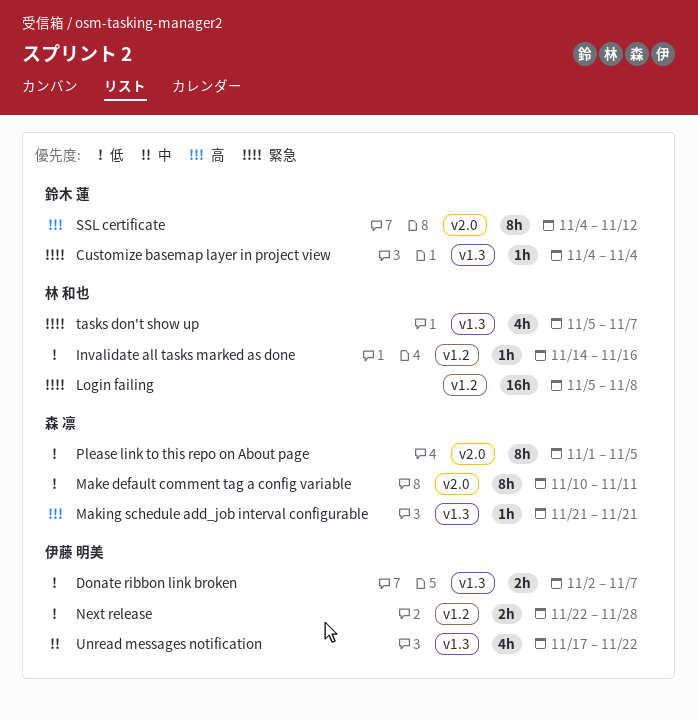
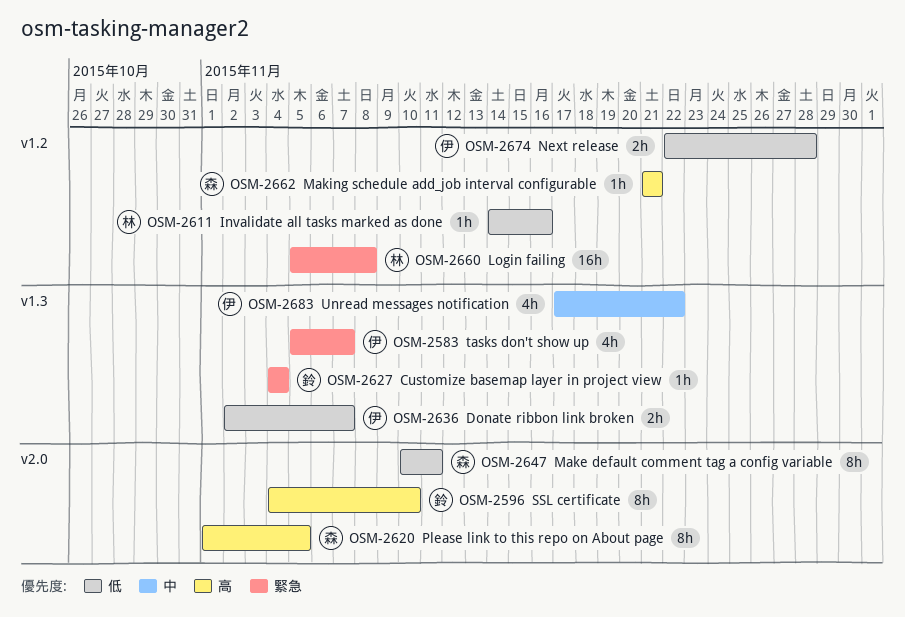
Making schedule add_job interval configurable, label: v1.3 -> v1.2
Please link to this repo on About page, priority: 低 -> 高
SSL certificate, due: Nov 12 -> Nov 10
tasks don't show up, owner: 林 和也 -> 伊藤 明美

